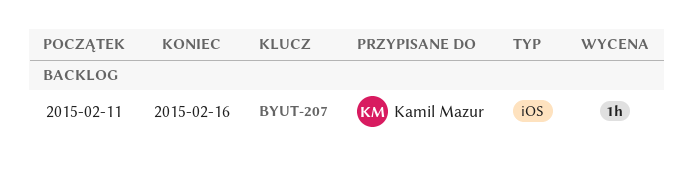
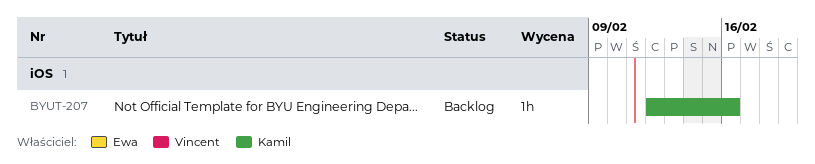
BYUT-207, start: Feb 11 -> Feb 12

